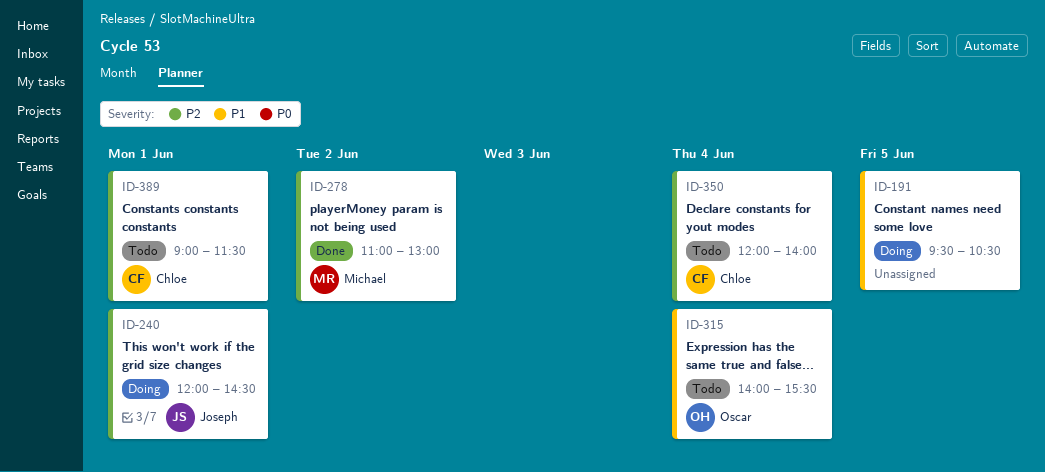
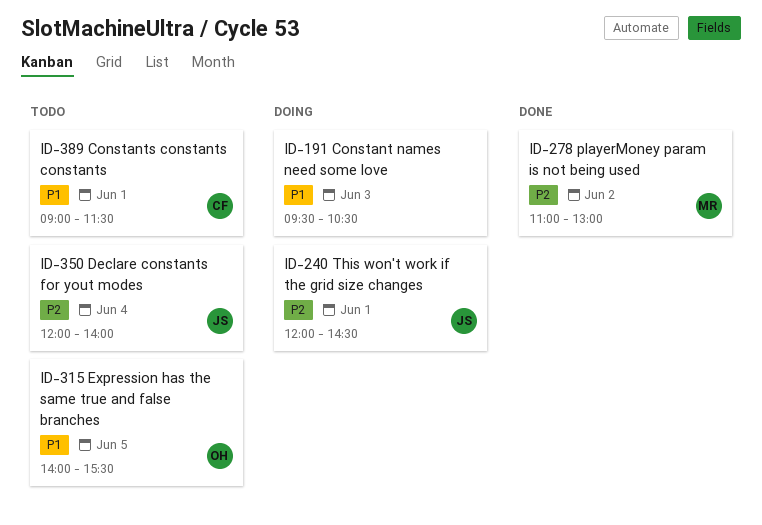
ID-191, day: Jun 5 -> Jun 3
ID-315, day: Jun 4 -> Jun 5
ID-350, owner: Chloe -> Joseph
ID-389, priority: P2 -> P1

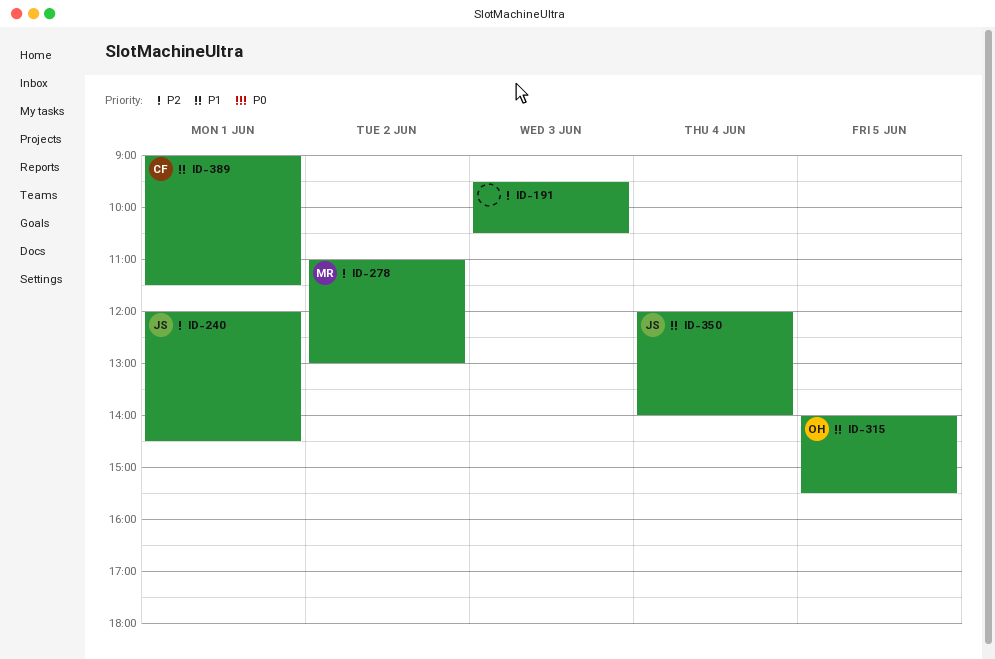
ID-191, priority: P1 -> P2
ID-350, priority: P2 -> P1

